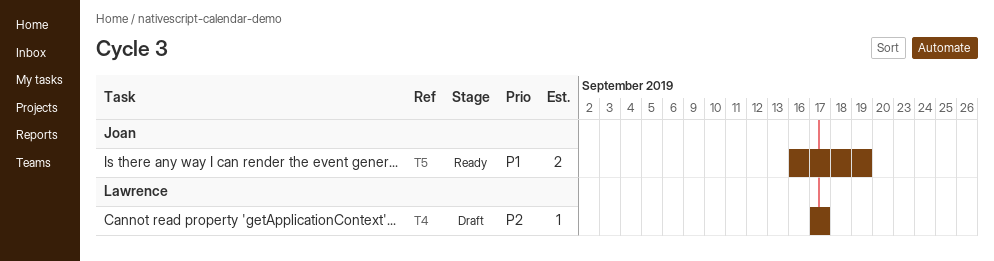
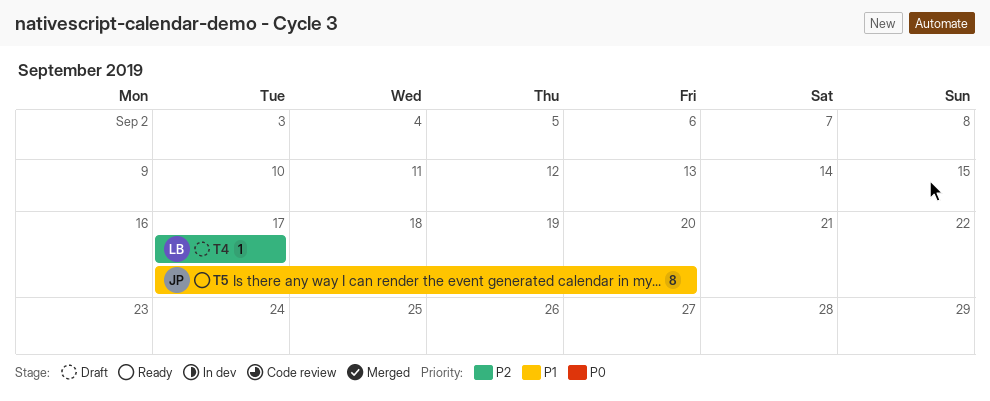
T5, estimate: 2 -> 8
T5, start: Sep 16 -> Sep 17
T5, due: Sep 19 -> Sep 20

